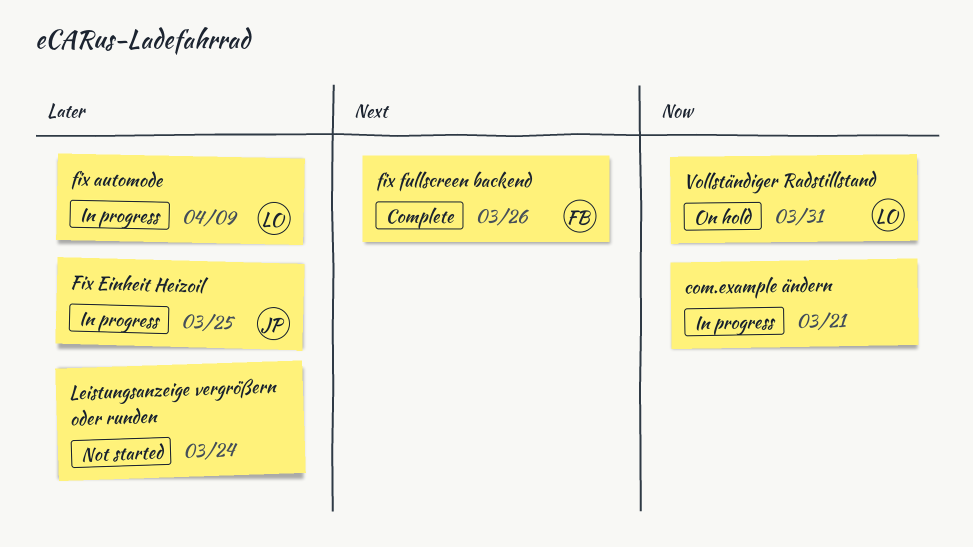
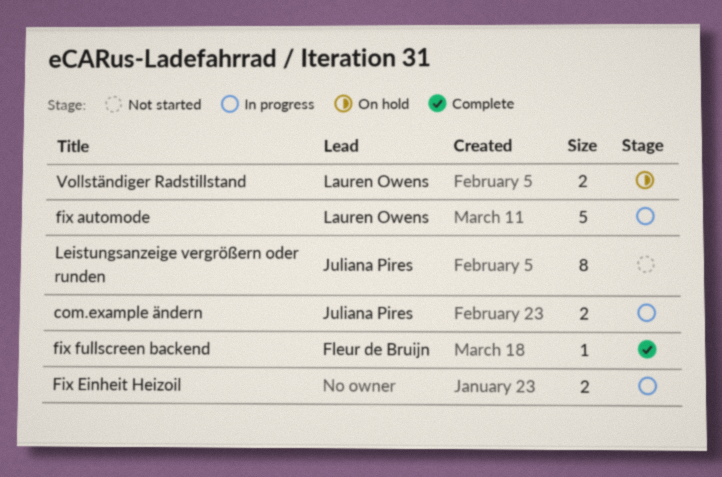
com.example ändern, owner: none -> Juliana Pires
Fix Einheit Heizoil, owner: Juliana Pires -> none
Leistungsanzeige vergrößern oder runden, owner: none -> Juliana Pires

